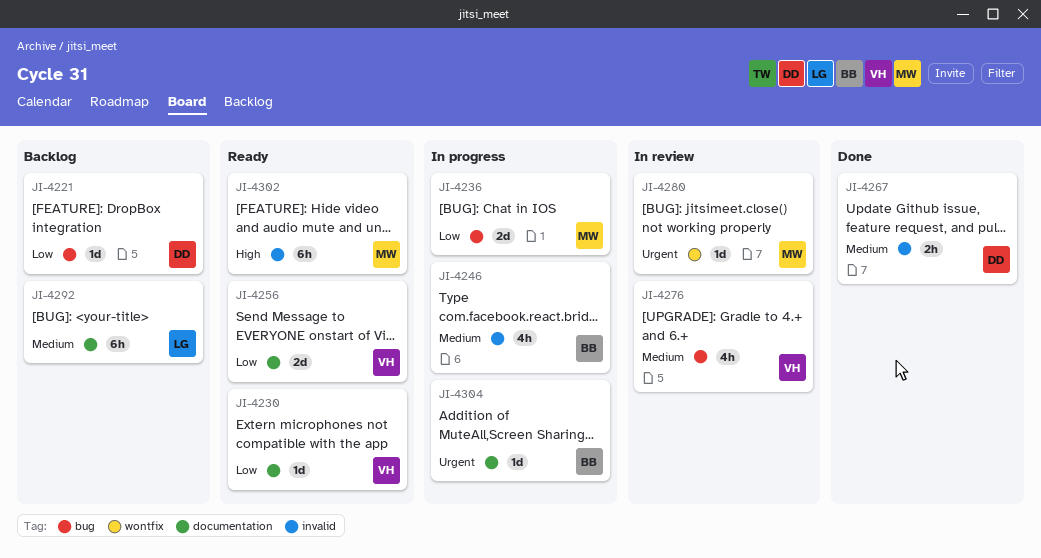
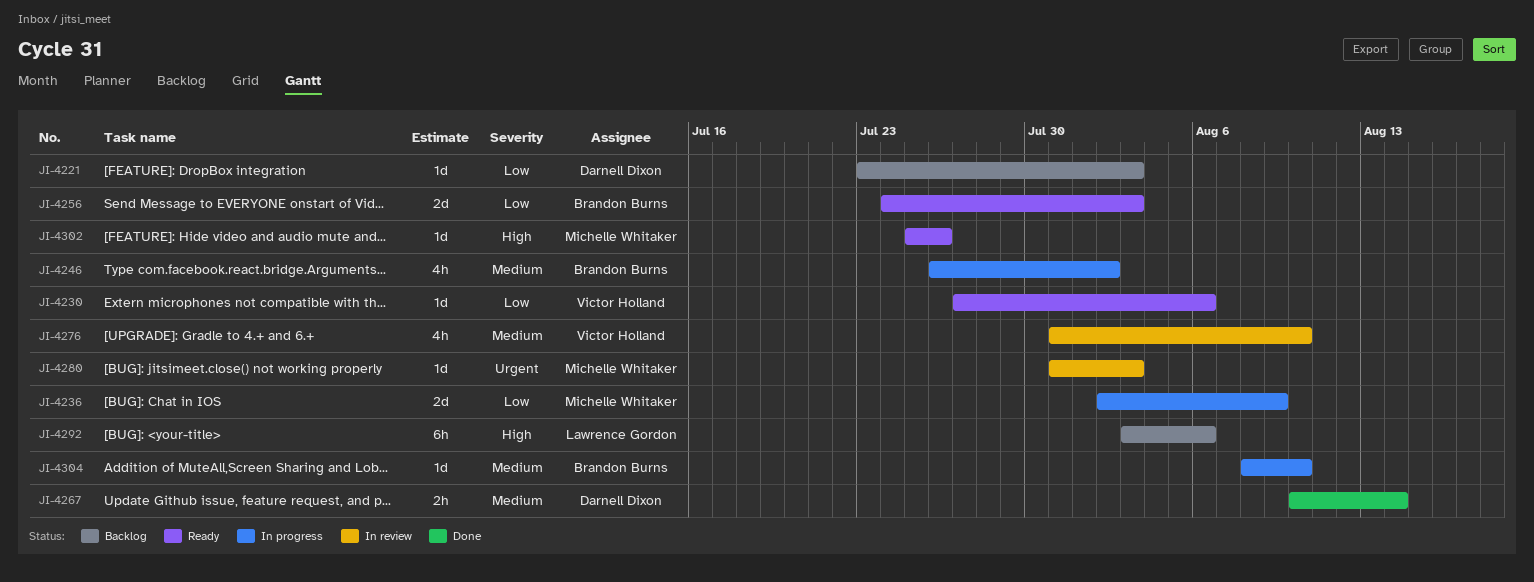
JI-4256, owner: Victor Holland -> Brandon Burns
JI-4292, priority: Medium -> High
JI-4302, estimate: 6h -> 1d
JI-4304, priority: Urgent -> Medium

